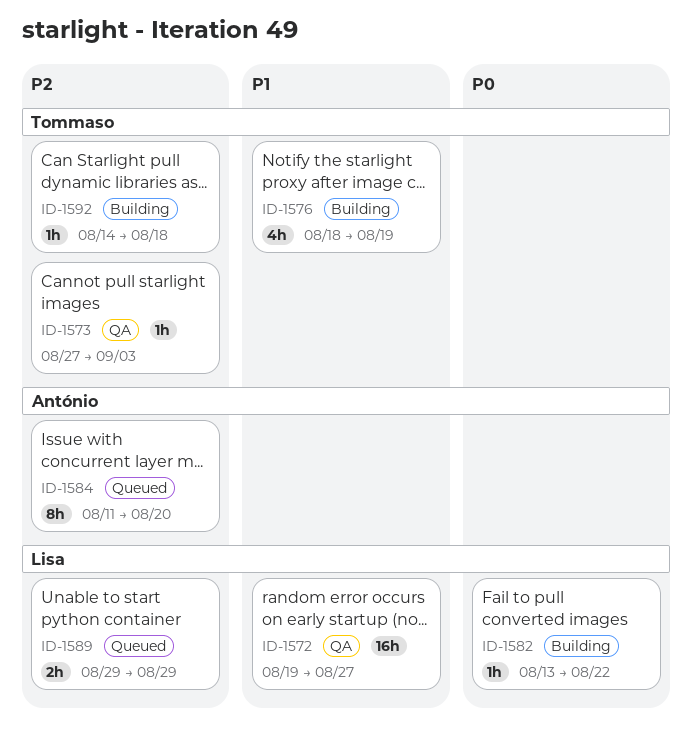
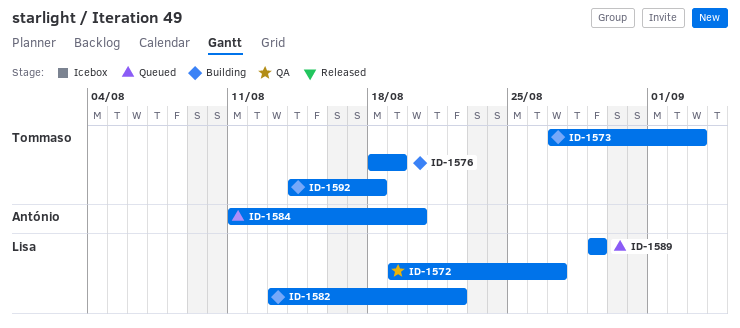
ID-1573, status: QA -> Building

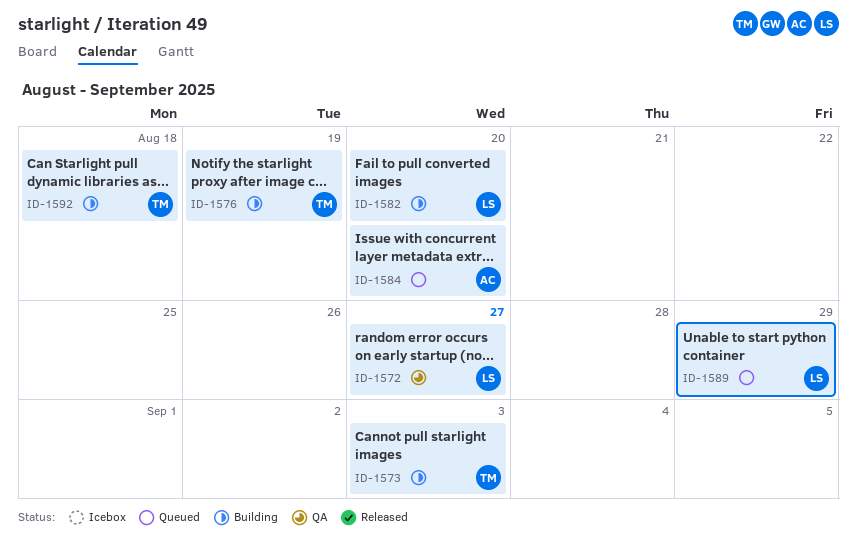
ID-1582, due: Aug 22 -> Aug 20

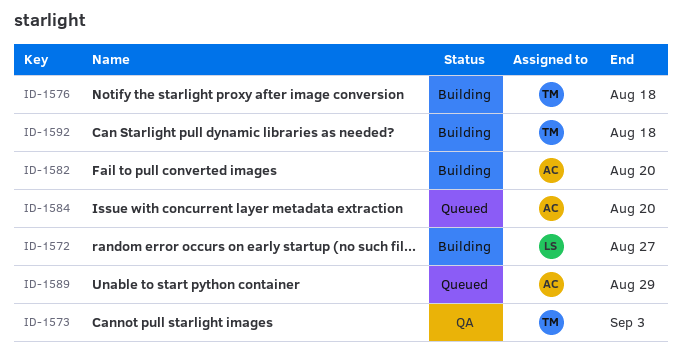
ID-1572, status: QA -> Building
ID-1573, status: Building -> QA
ID-1576, due: Aug 19 -> Aug 18
ID-1582, owner: LS -> AC
ID-1589, owner: LS -> AC

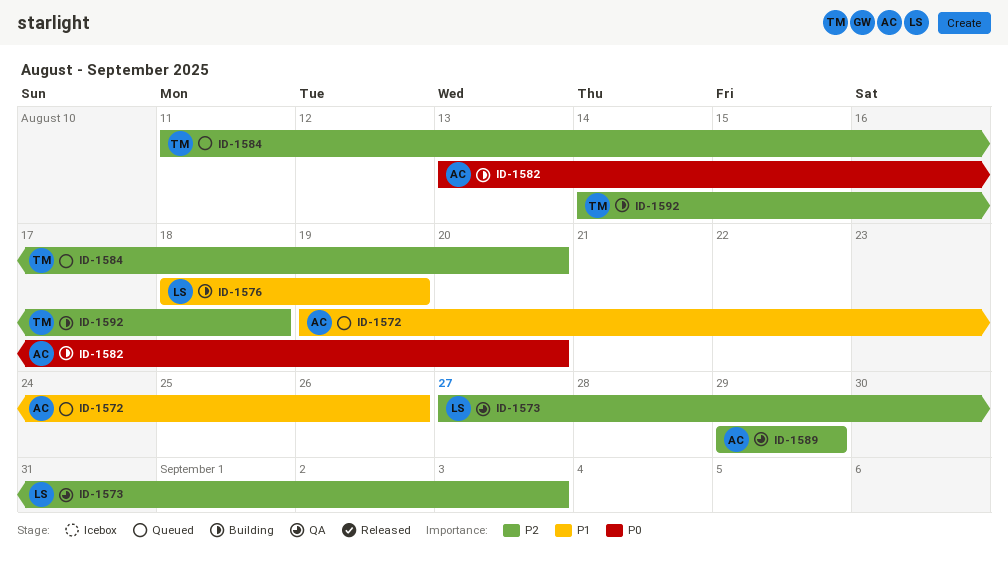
ID-1572, status: Building -> Queued
ID-1572, owner: LS -> AC
ID-1572, due: Aug 27 -> Aug 26
ID-1573, owner: TM -> LS
ID-1576, owner: TM -> LS
ID-1576, due: Aug 18 -> Aug 19
ID-1584, owner: AC -> TM
ID-1589, status: Queued -> QA

